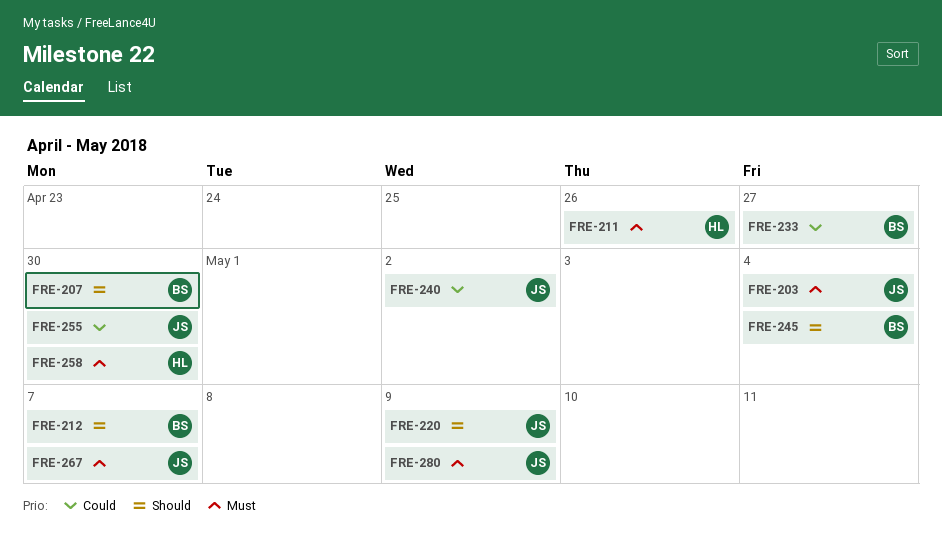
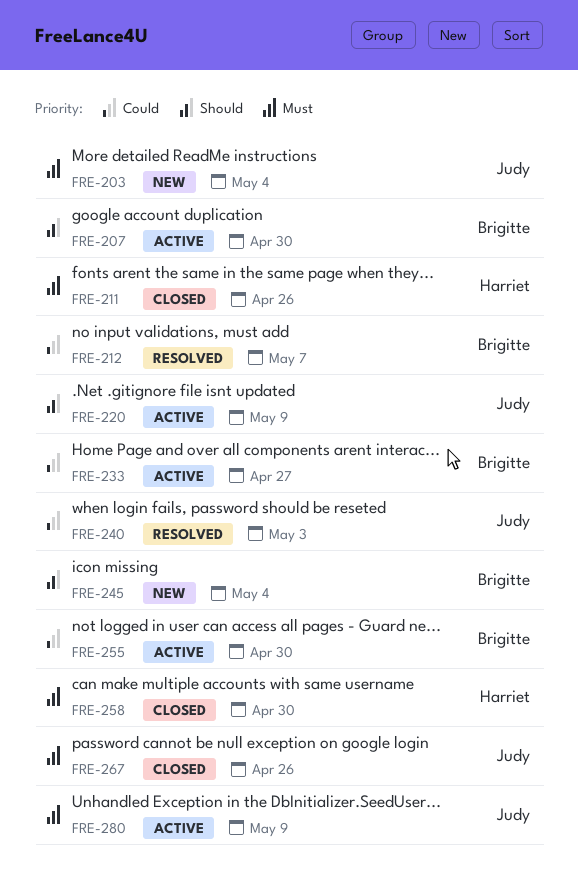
FRE-212, priority: Should -> Could
FRE-240, due: May 2 -> May 3
FRE-255, owner: Judy -> Brigitte
FRE-267, due: May 7 -> Apr 26

